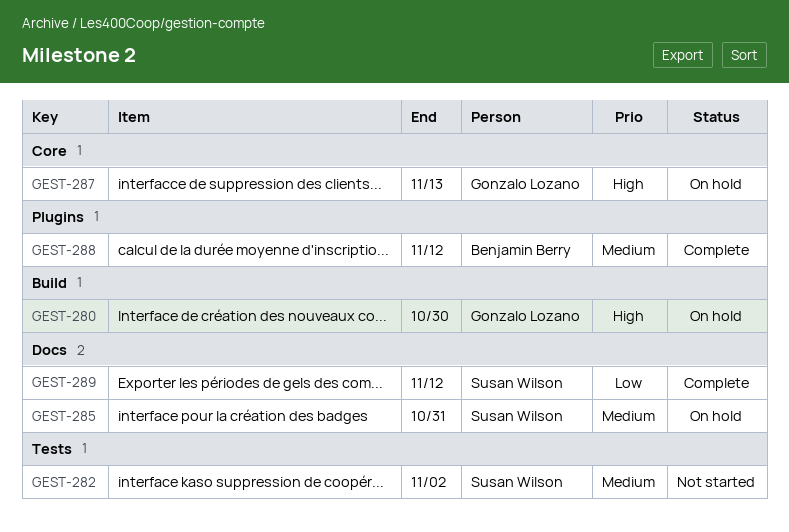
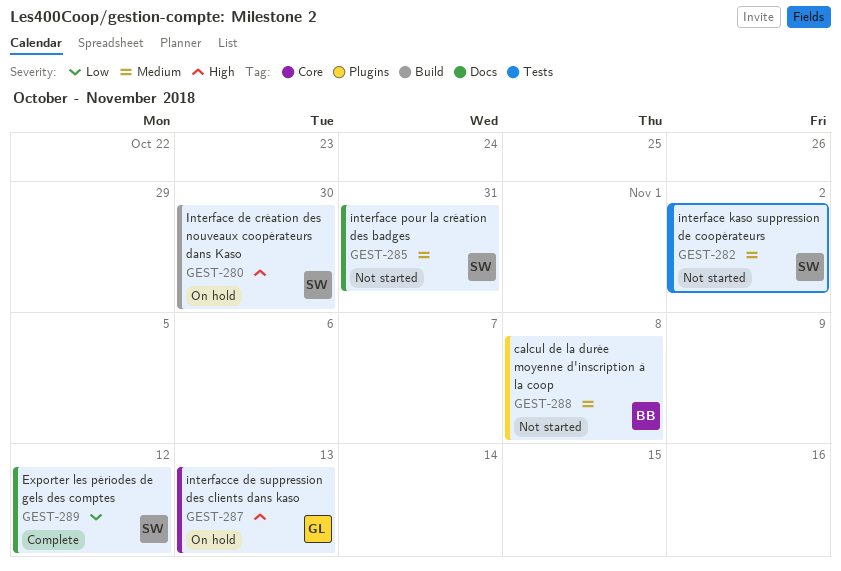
GEST-280, owner: Gonzalo Lozano -> Susan Wilson
GEST-285, status: On hold -> Not started
GEST-288, status: Complete -> Not started
GEST-288, due: Nov 12 -> Nov 8

